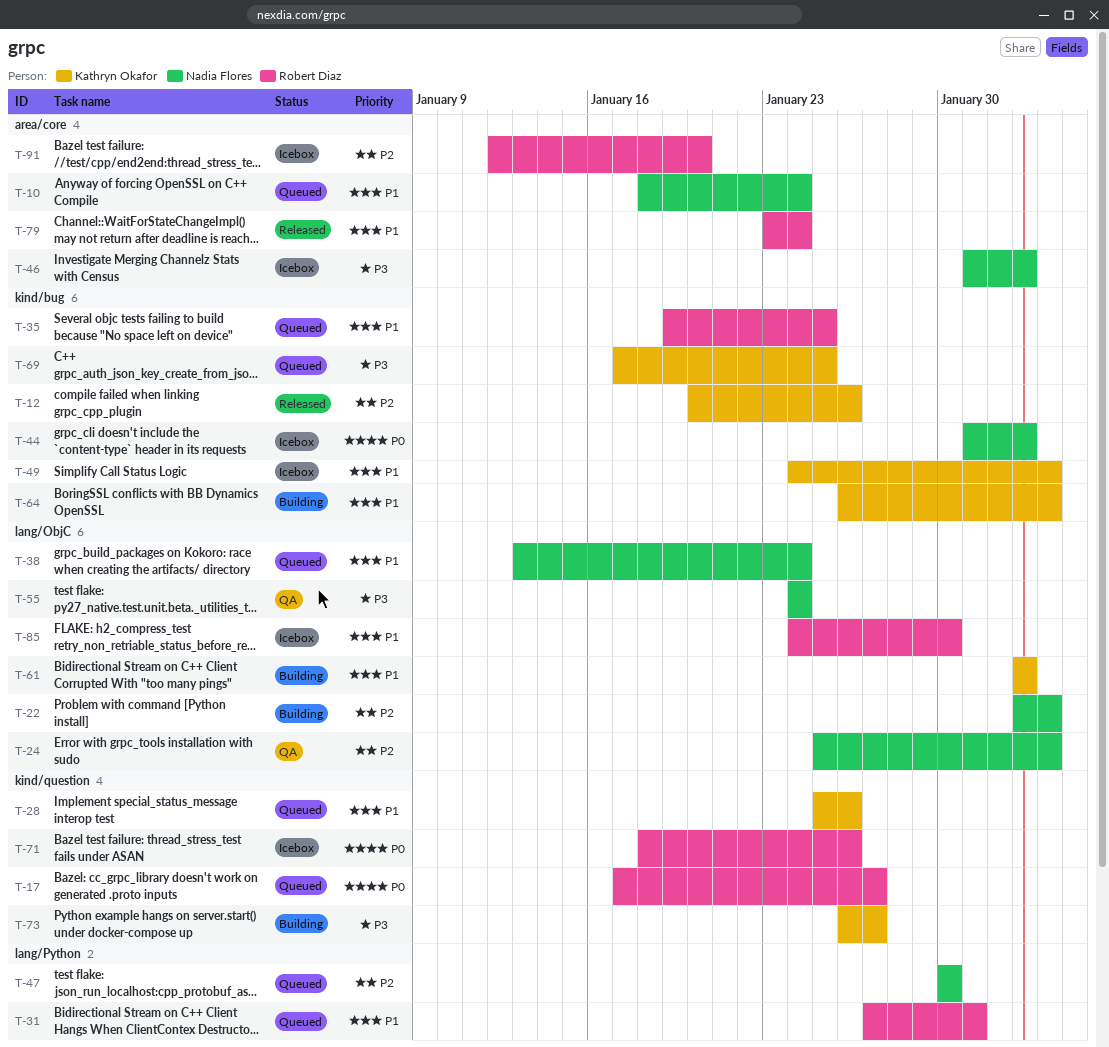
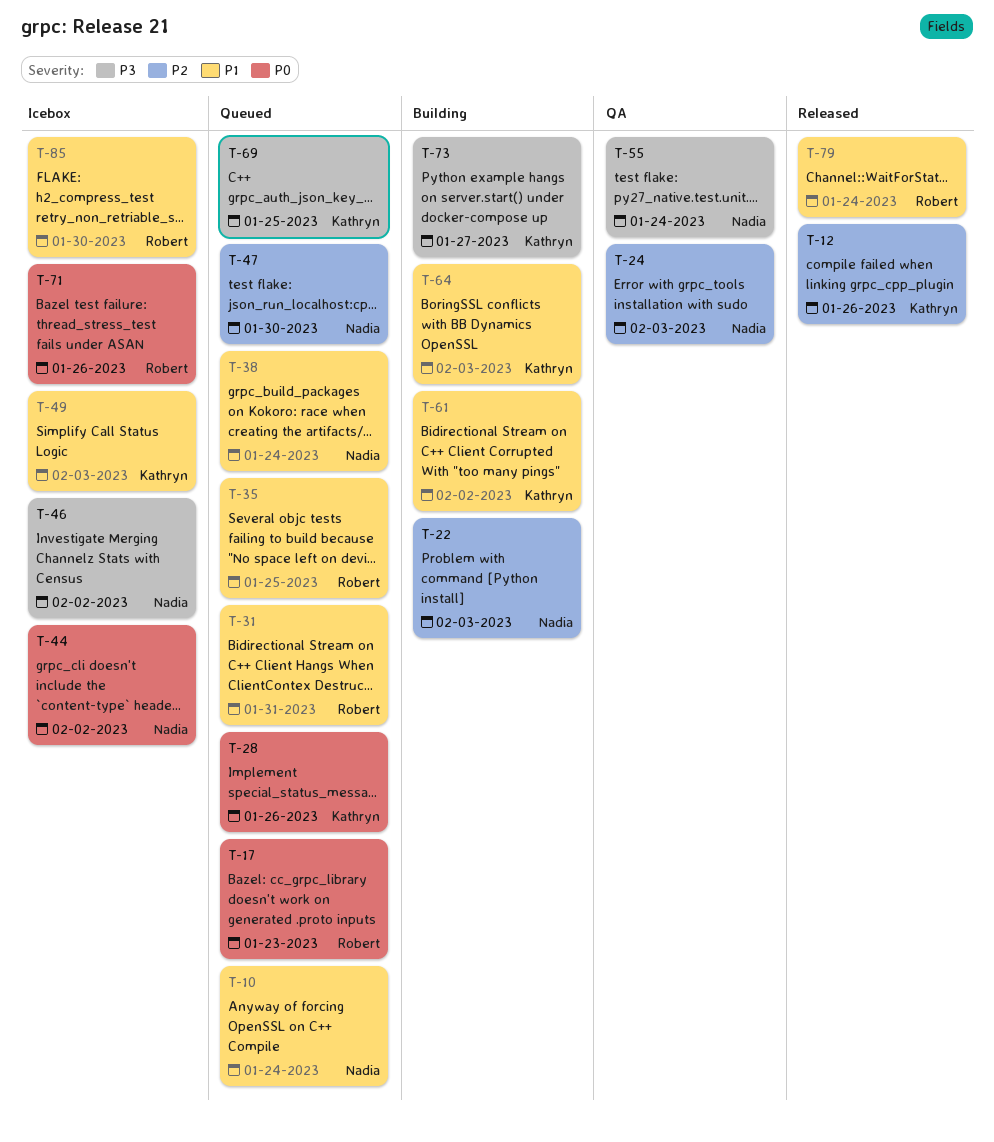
T-17, due: Jan 27 -> Jan 23
T-28, priority: P1 -> P0
T-91: present -> none

